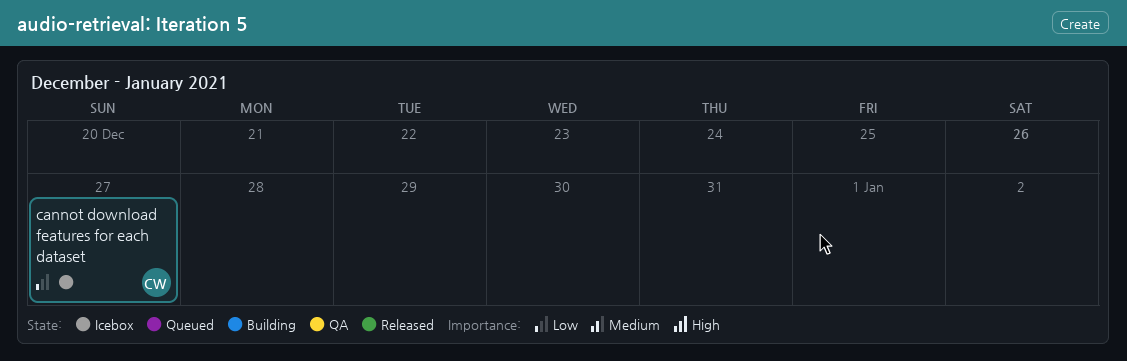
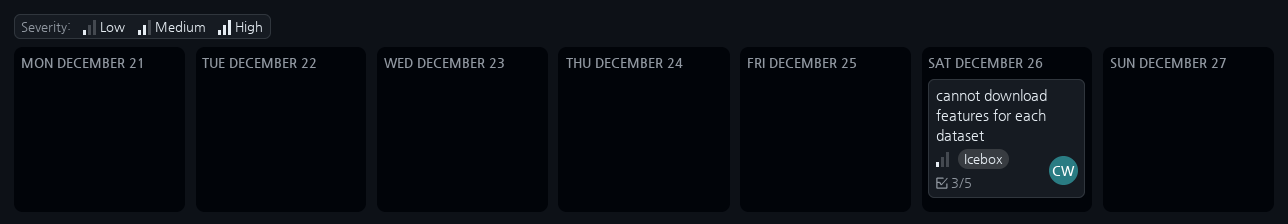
cannot download features for each dataset, due: Dec 27 -> Dec 26

